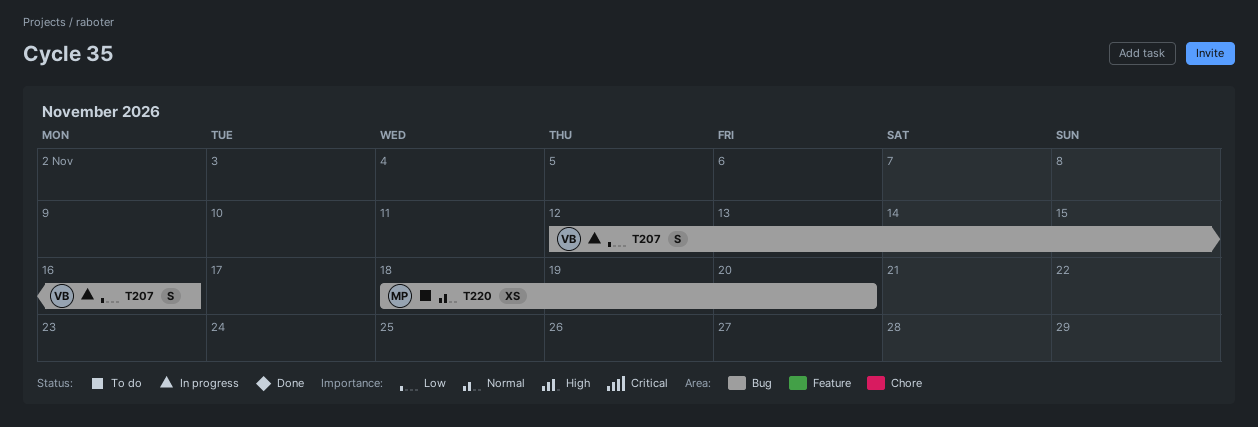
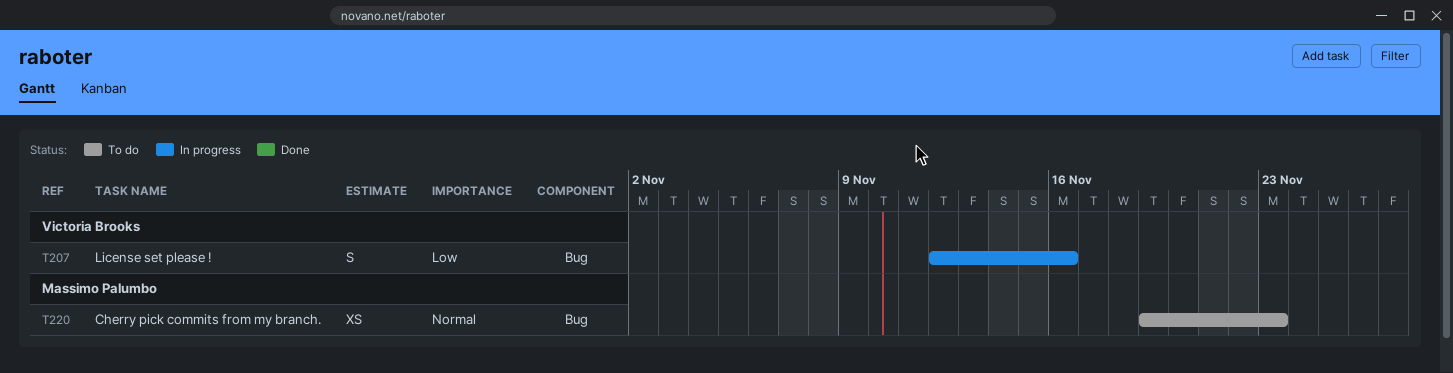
T220, start: Nov 18 -> Nov 19
T220, due: Nov 20 -> Nov 23

